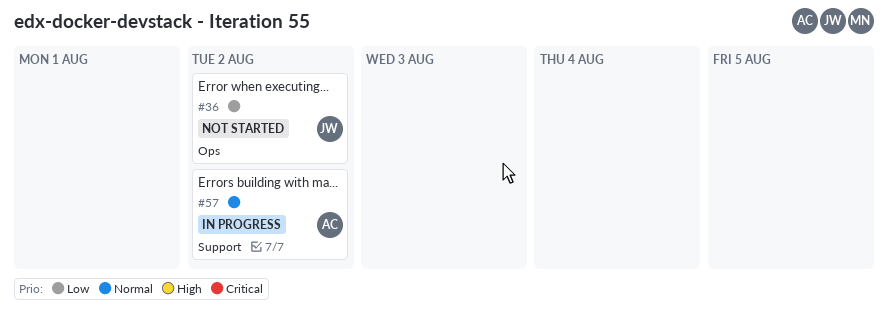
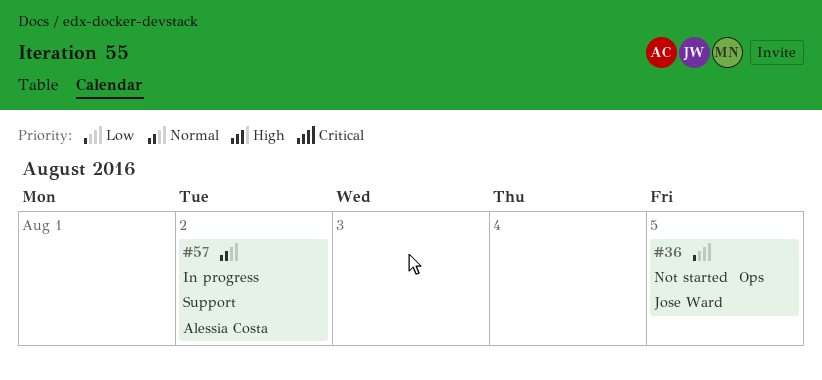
#36, due: Aug 2 -> Aug 5

